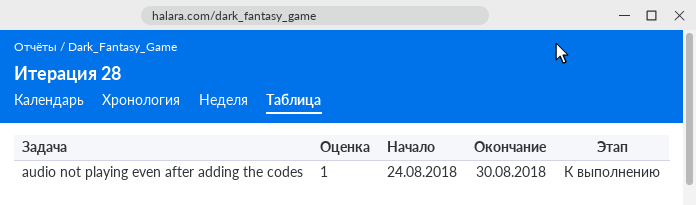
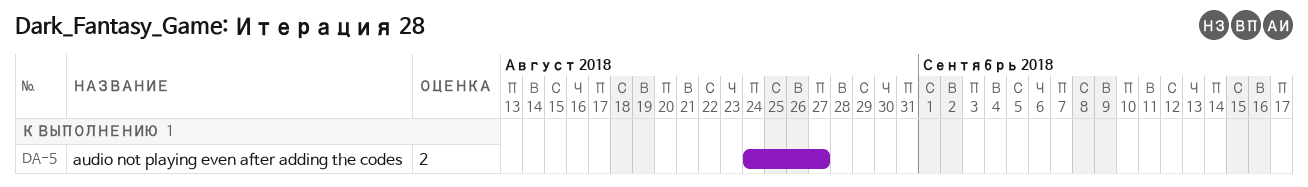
audio not playing even after adding the codes, estimate: 1 -> 2
audio not playing even after adding the codes, due: Aug 30 -> Aug 27

